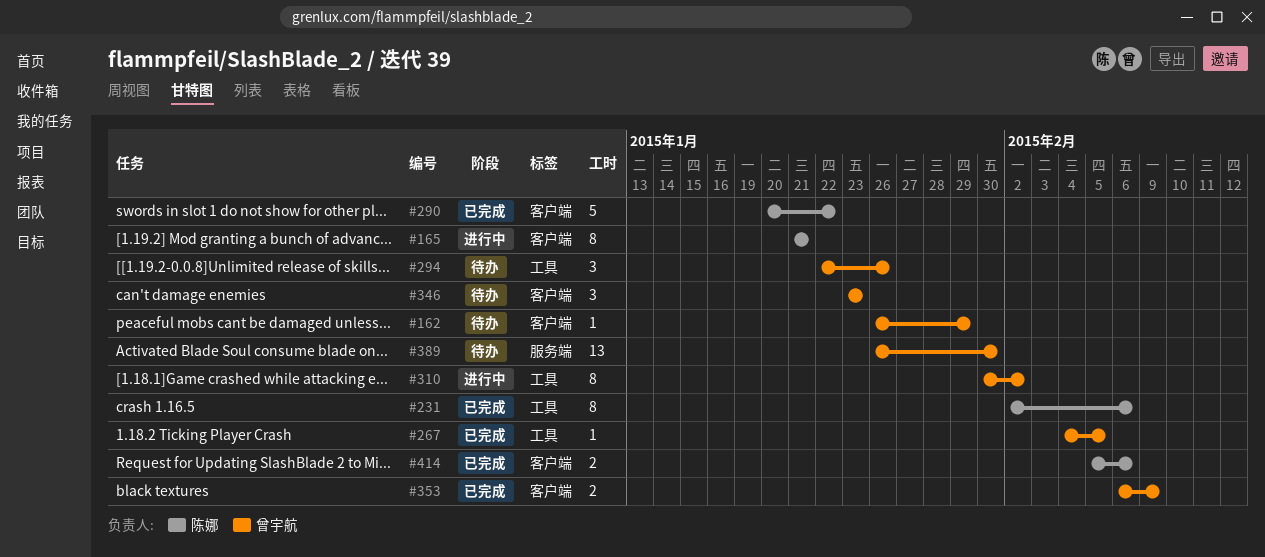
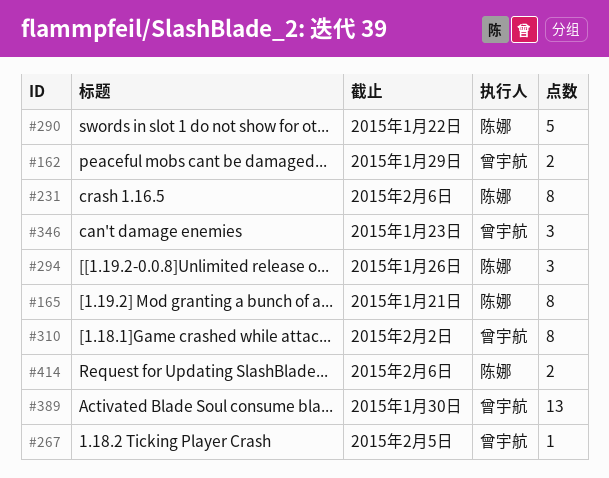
#162, estimate: 1 -> 2
#294, owner: 曾宇航 -> 陈娜
#353: present -> none

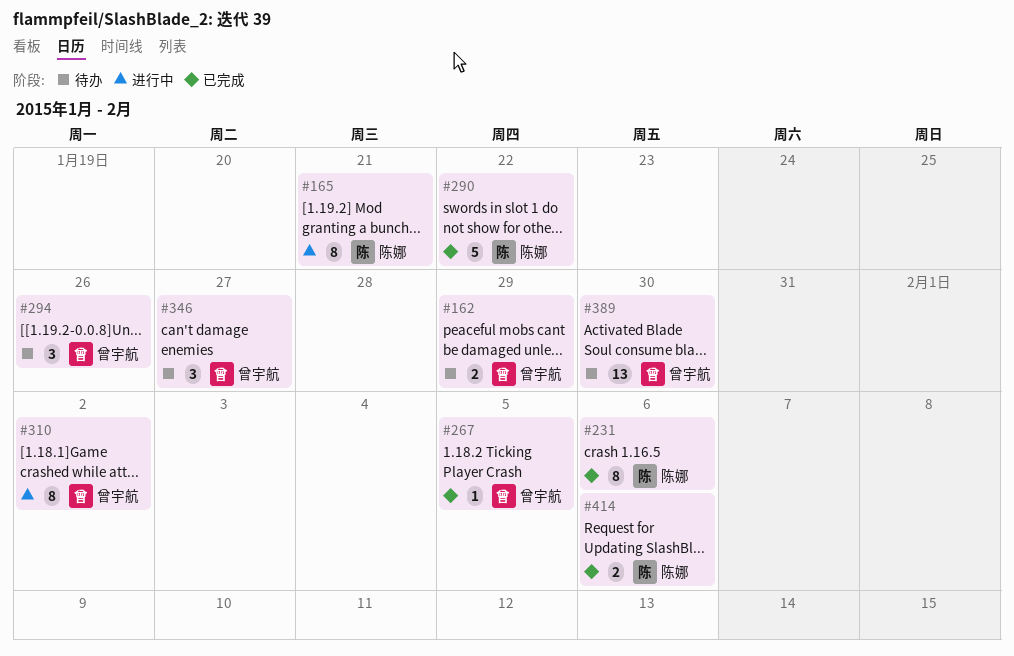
#294, owner: 陈娜 -> 曾宇航
#346, due: Jan 23 -> Jan 27

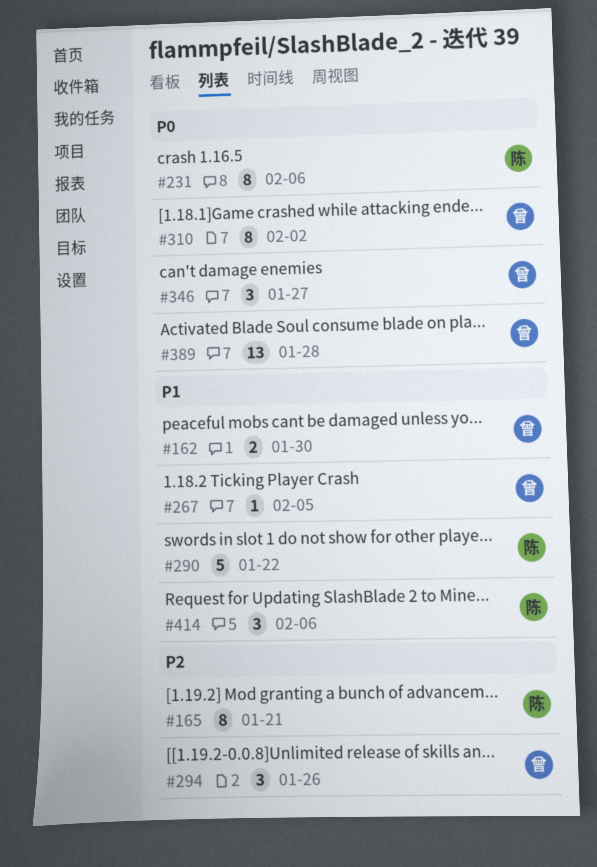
#162, due: Jan 29 -> Jan 30
#389, due: Jan 30 -> Jan 28
#414, estimate: 2 -> 3

